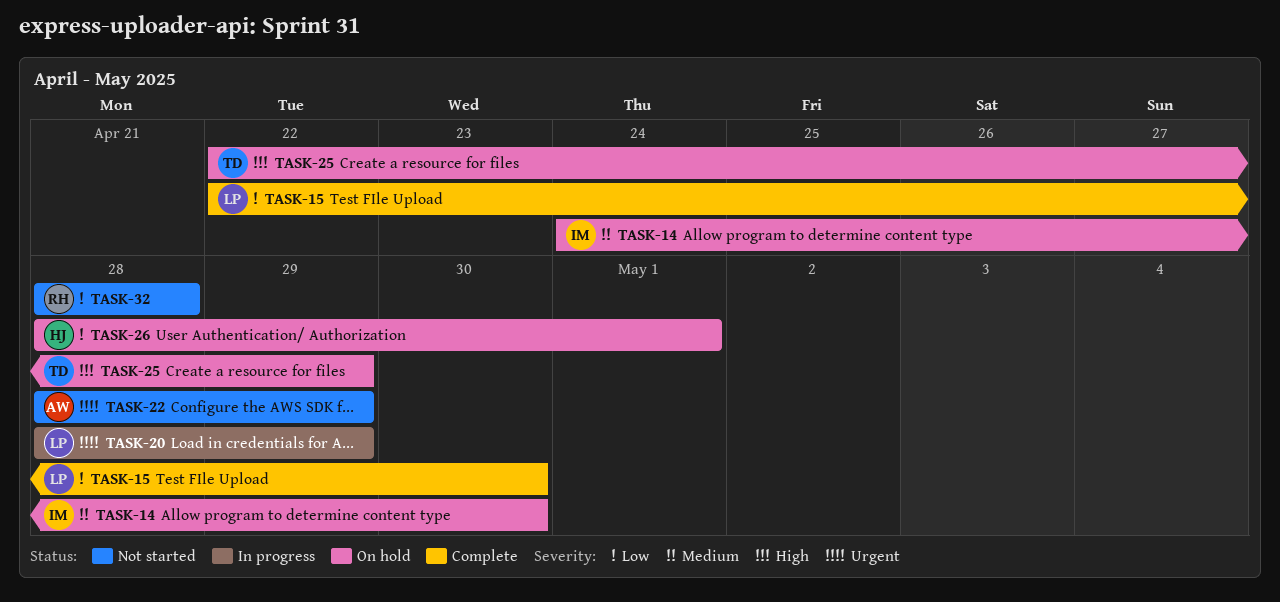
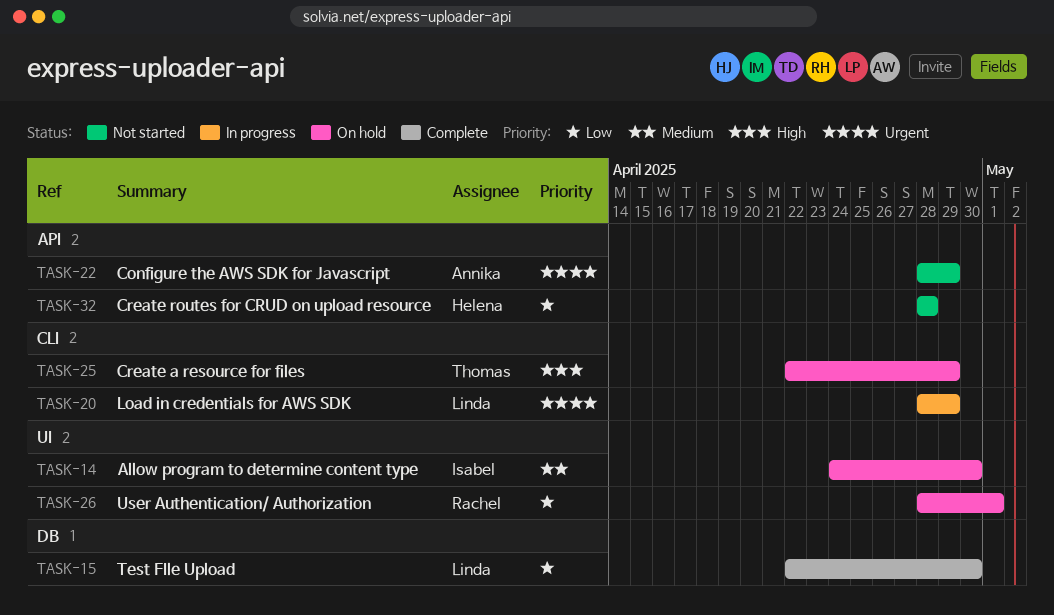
TASK-26, owner: Helena -> Rachel
TASK-32, owner: Rachel -> Helena

